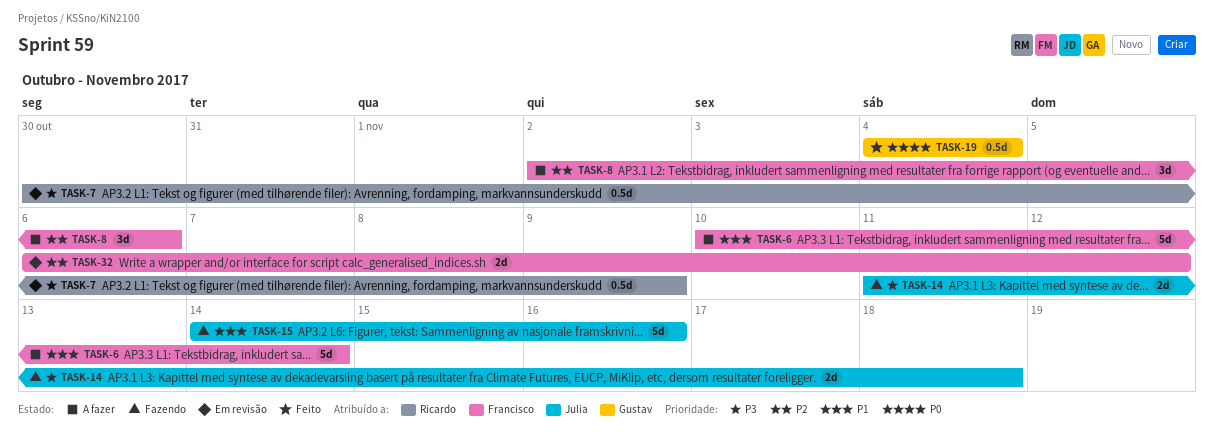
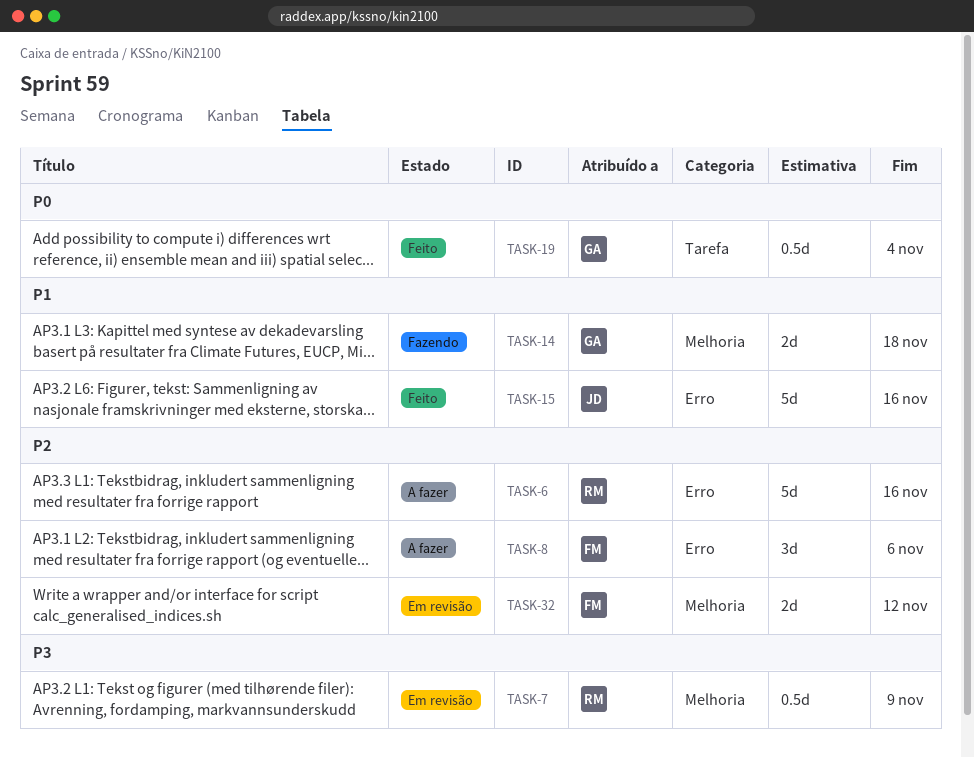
TASK-6, owner: Francisco -> Ricardo
TASK-6, priority: P1 -> P2
TASK-6, due: Nov 14 -> Nov 16
TASK-14, owner: Julia -> Gustav
TASK-14, priority: P3 -> P1
TASK-15, status: Fazendo -> Feito

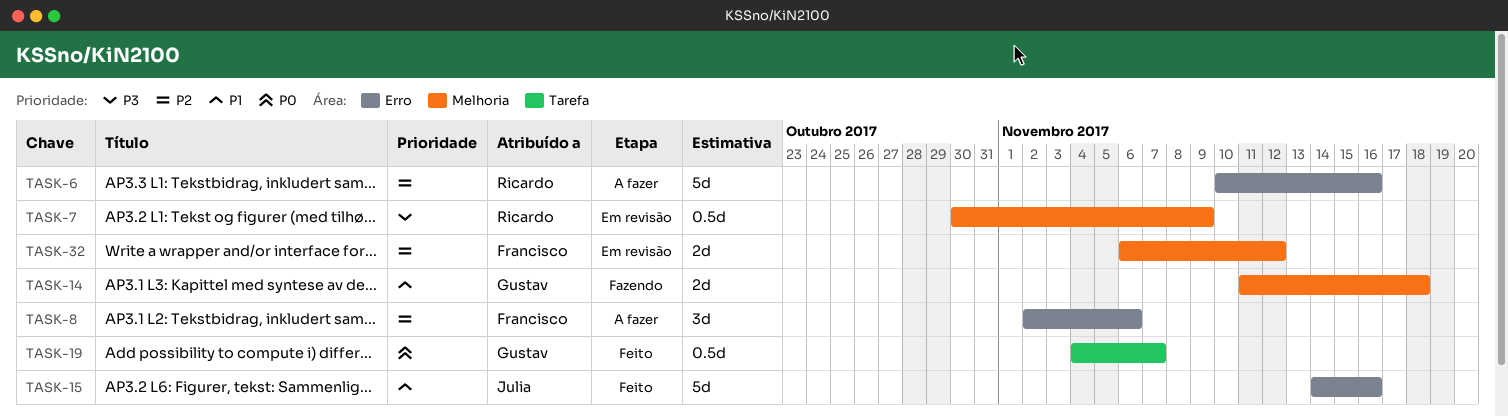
TASK-19, due: Nov 4 -> Nov 7

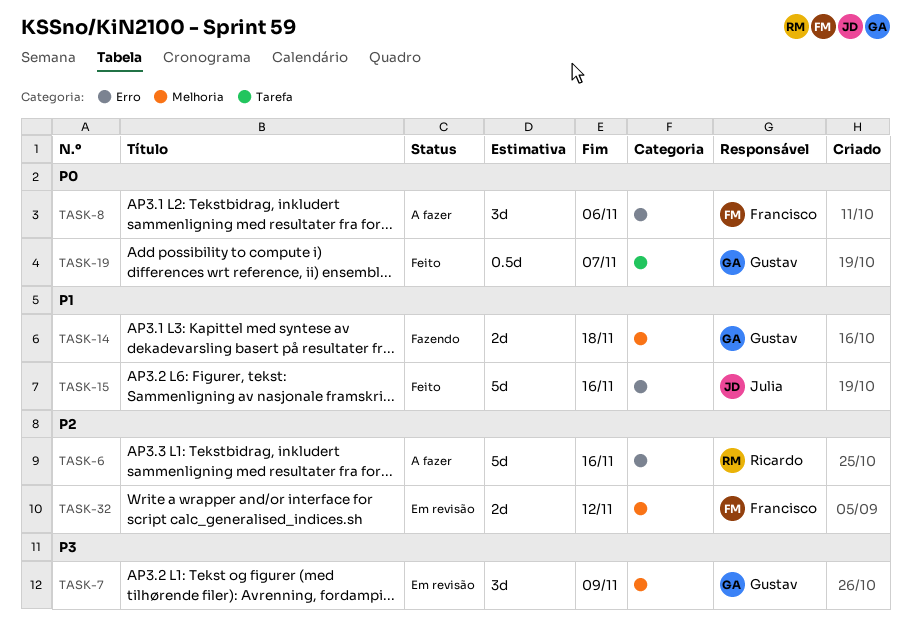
TASK-7, owner: Ricardo -> Gustav
TASK-7, estimate: 0.5d -> 3d
TASK-8, priority: P2 -> P0

